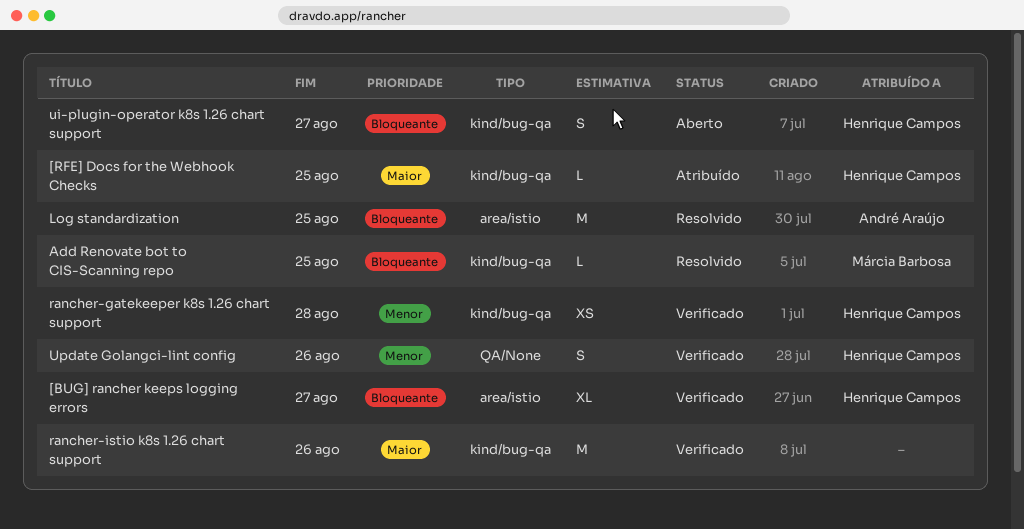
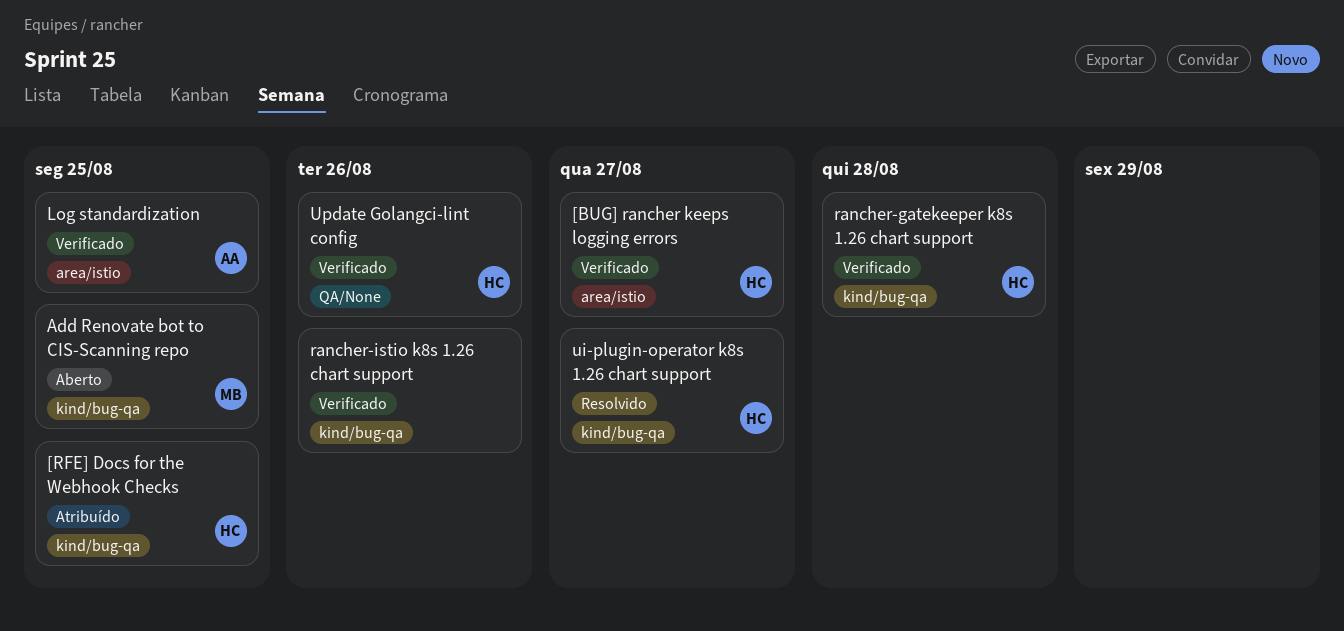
Add Renovate bot to CIS-Scanning repo, status: Resolvido -> Aberto
Log standardization, status: Resolvido -> Verificado
ui-plugin-operator k8s 1.26 chart support, status: Aberto -> Resolvido

